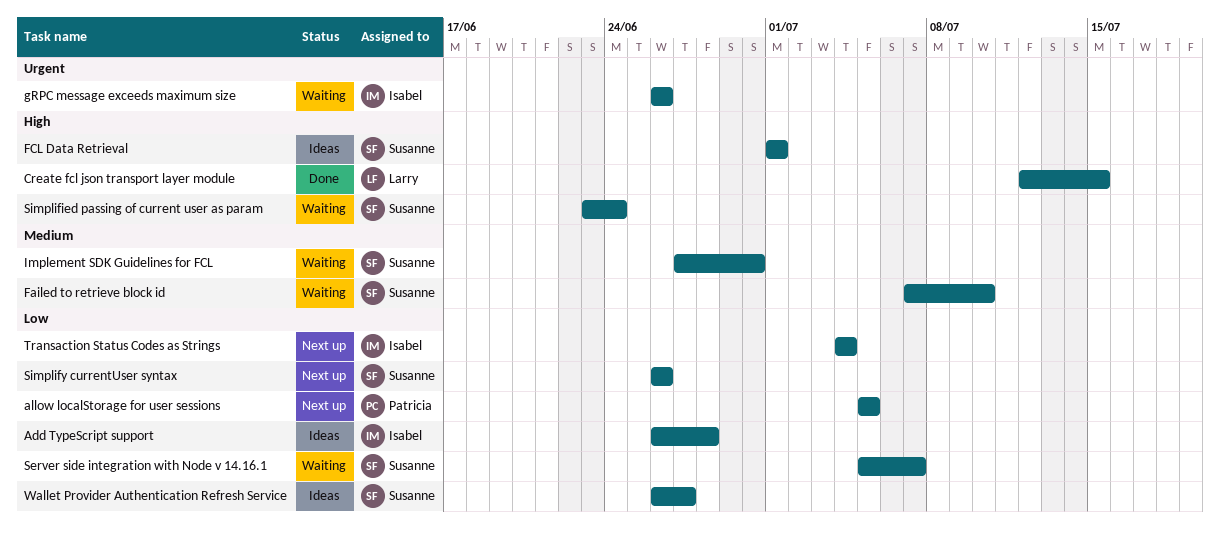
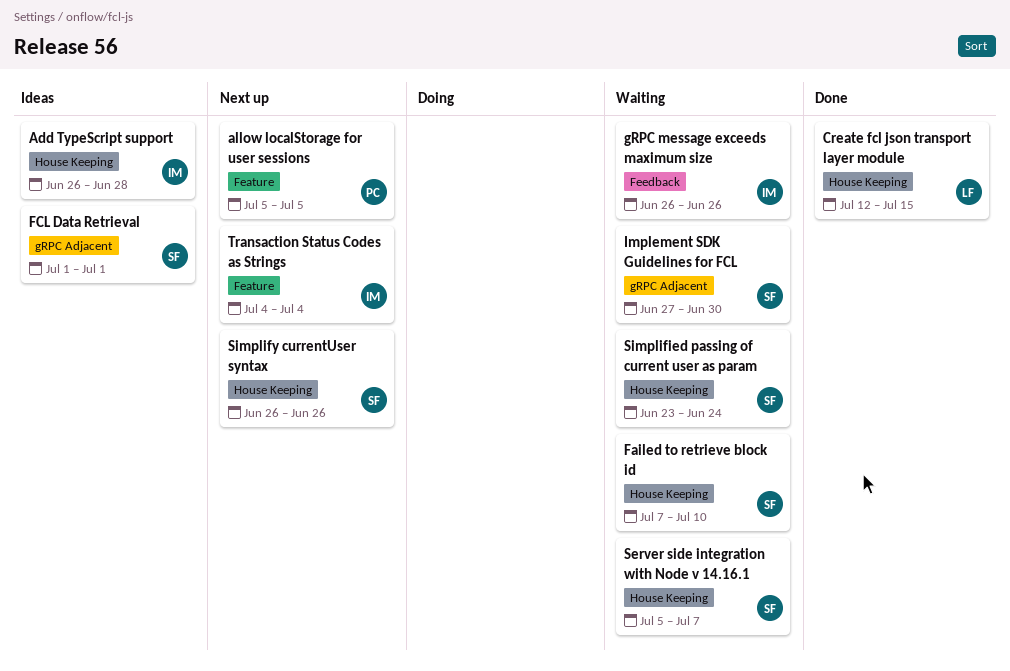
Wallet Provider Authentication Refresh Service: present -> none

